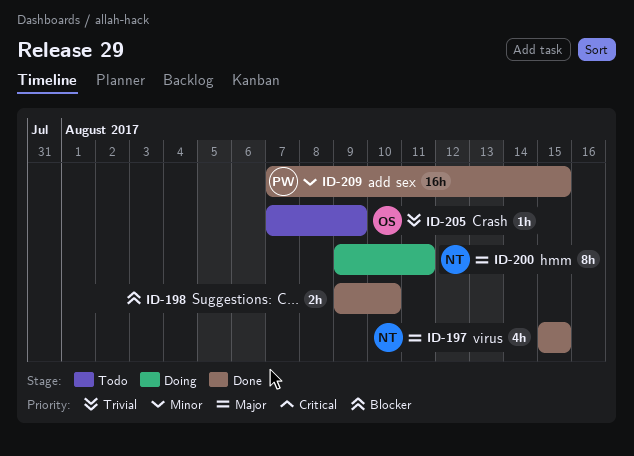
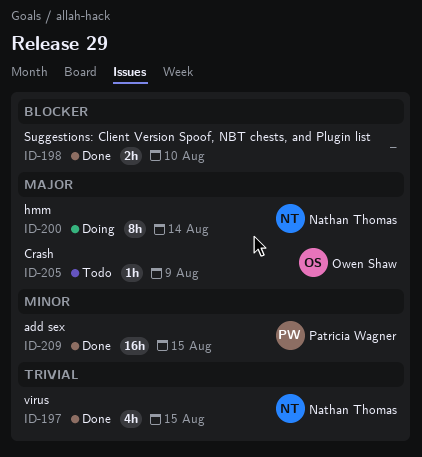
ID-197, priority: Major -> Trivial
ID-200, due: Aug 11 -> Aug 14
ID-205, priority: Trivial -> Major

